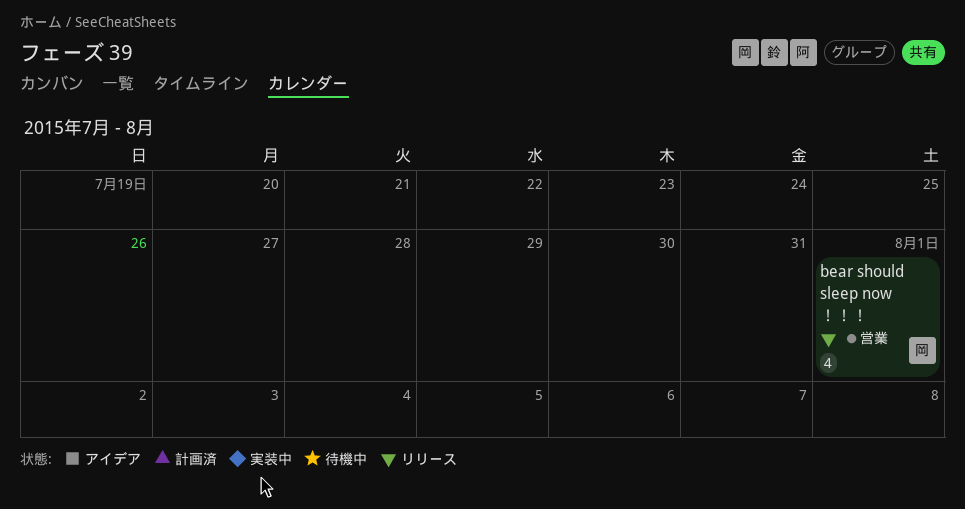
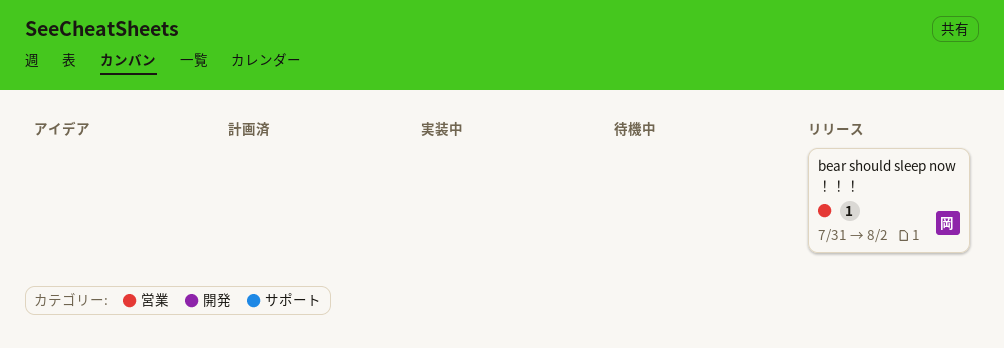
bear should sleep now ！！！, estimate: 4 -> 1
bear should sleep now ！！！, due: Aug 1 -> Aug 2

